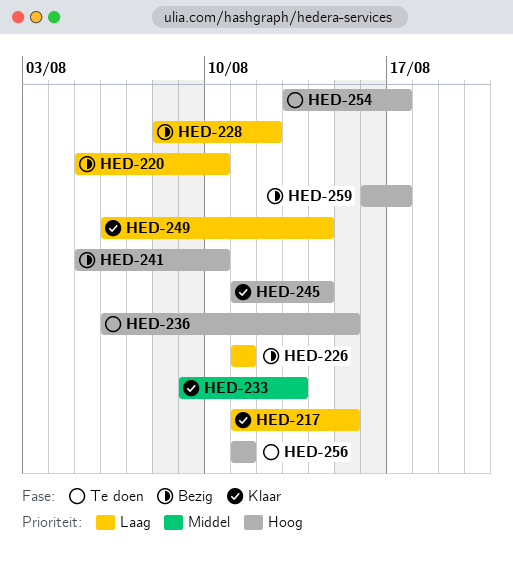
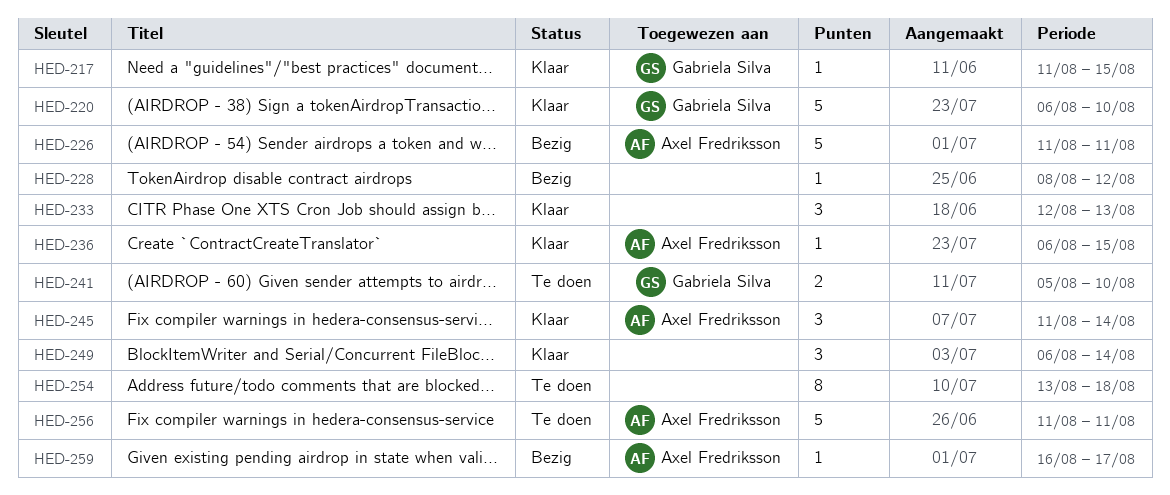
HED-220, status: Bezig -> Klaar
HED-220, start: Aug 5 -> Aug 6
HED-233, start: Aug 9 -> Aug 12
HED-236, status: Te doen -> Klaar
HED-241, status: Bezig -> Te doen
HED-254, due: Aug 17 -> Aug 18

